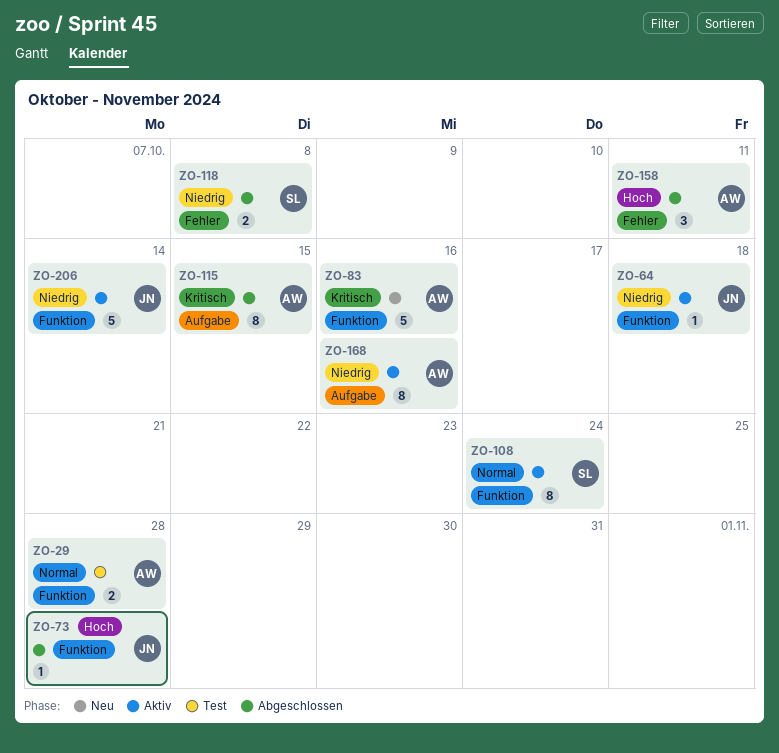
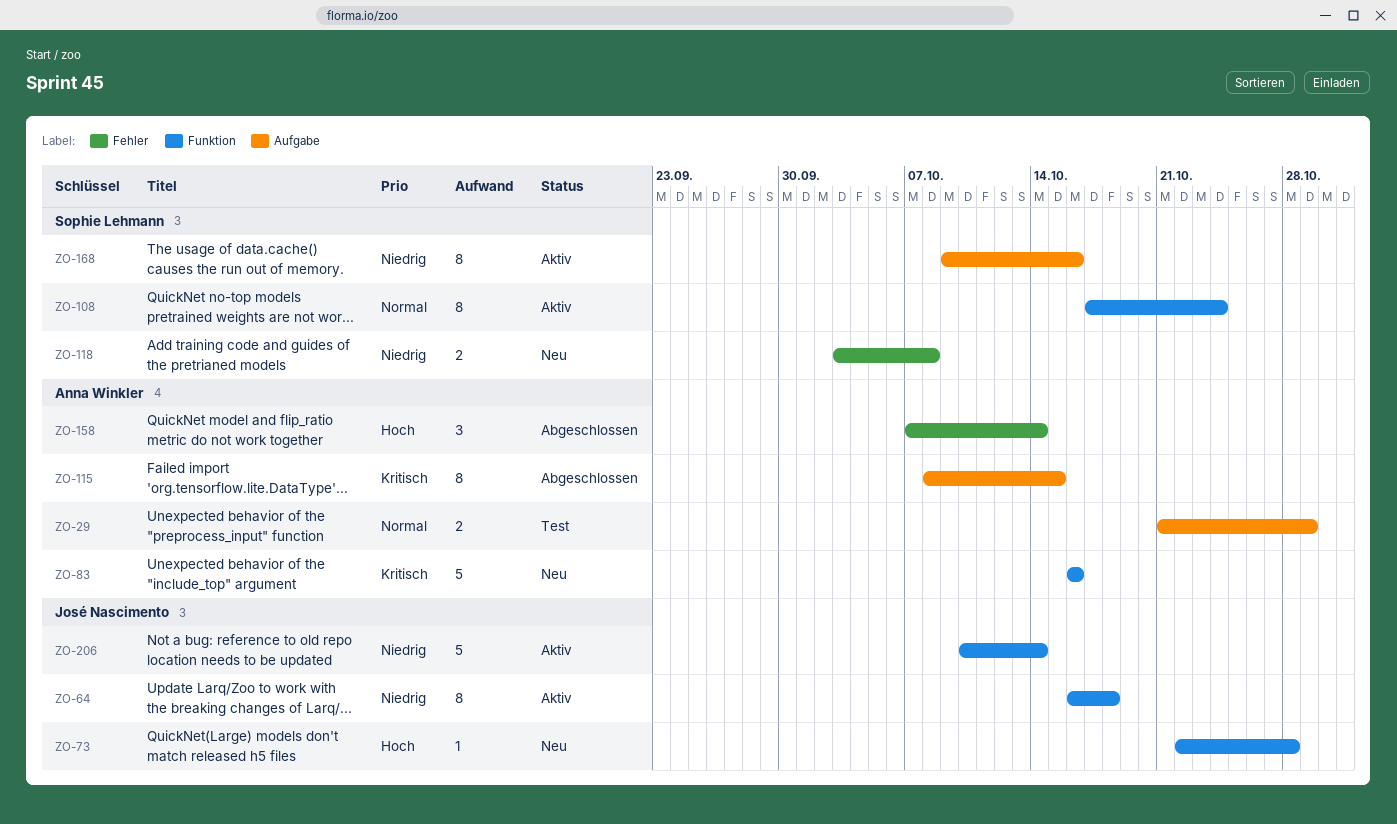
ZO-29, label: Funktion -> Aufgabe
ZO-29, due: Oct 28 -> Oct 29
ZO-64, estimate: 1 -> 8
ZO-73, status: Abgeschlossen -> Neu
ZO-118, status: Abgeschlossen -> Neu
ZO-158, due: Oct 11 -> Oct 14
ZO-168, owner: Anna Winkler -> Sophie Lehmann

